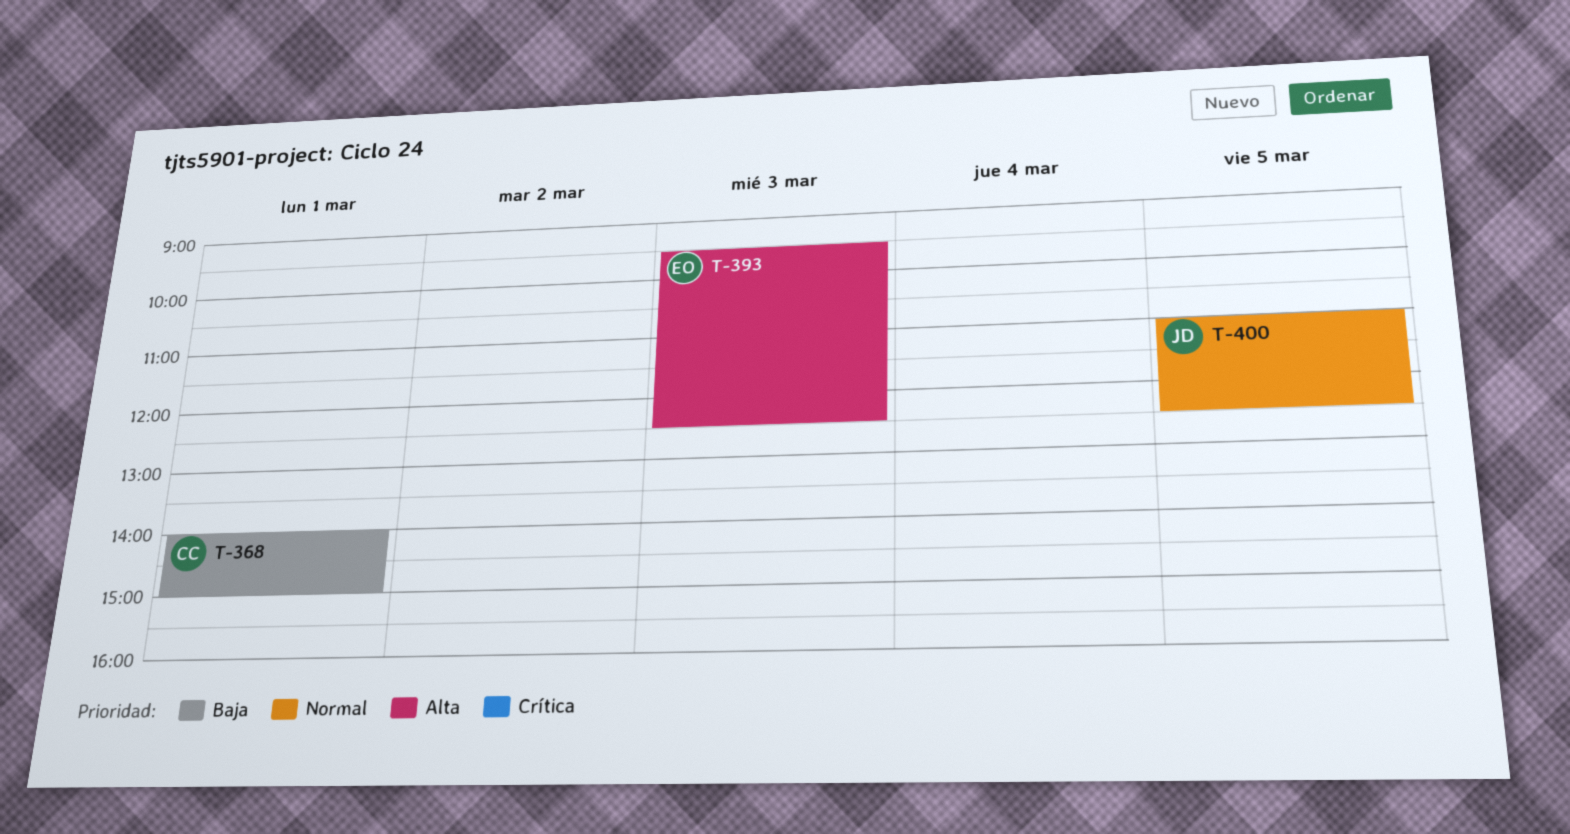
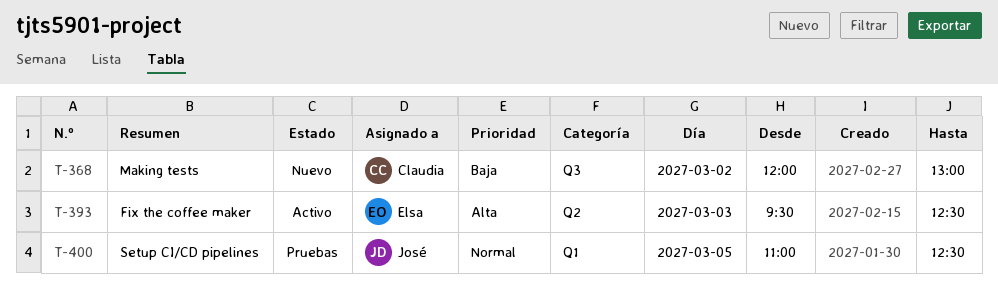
T-368, day: Mar 1 -> Mar 2
T-368, begins: 14:00 -> 12:00
T-368, ends: 15:00 -> 13:00

